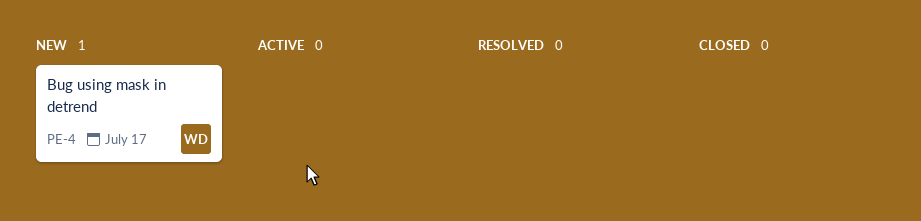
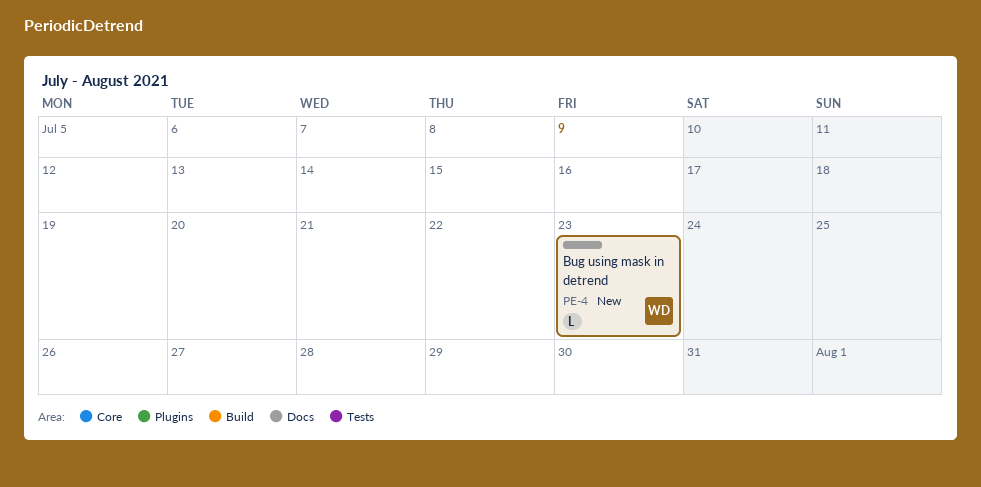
PE-4, due: Jul 17 -> Jul 23

